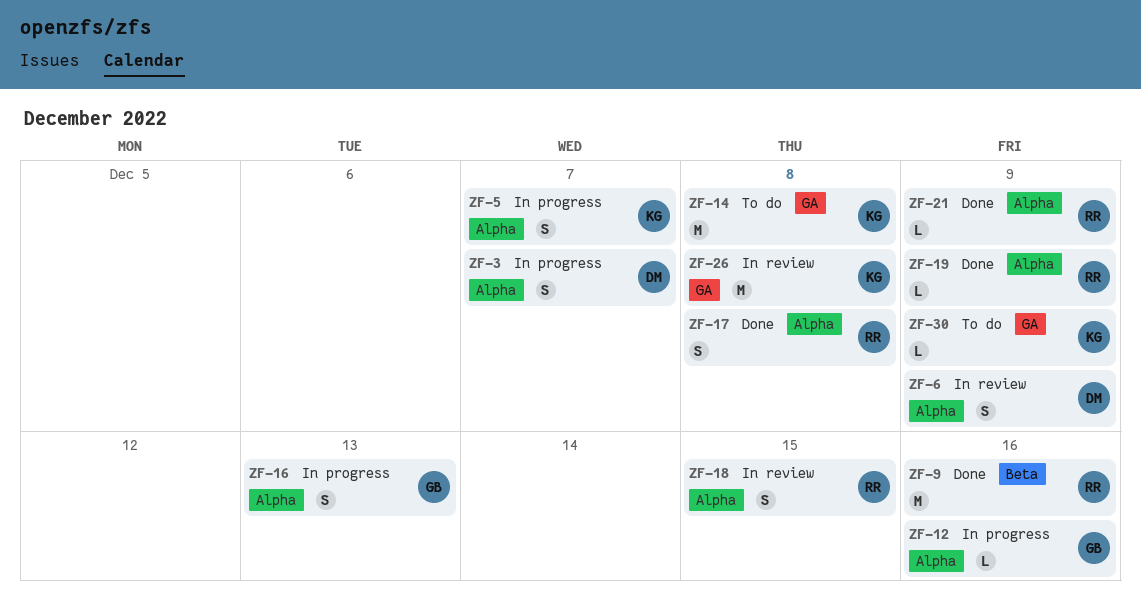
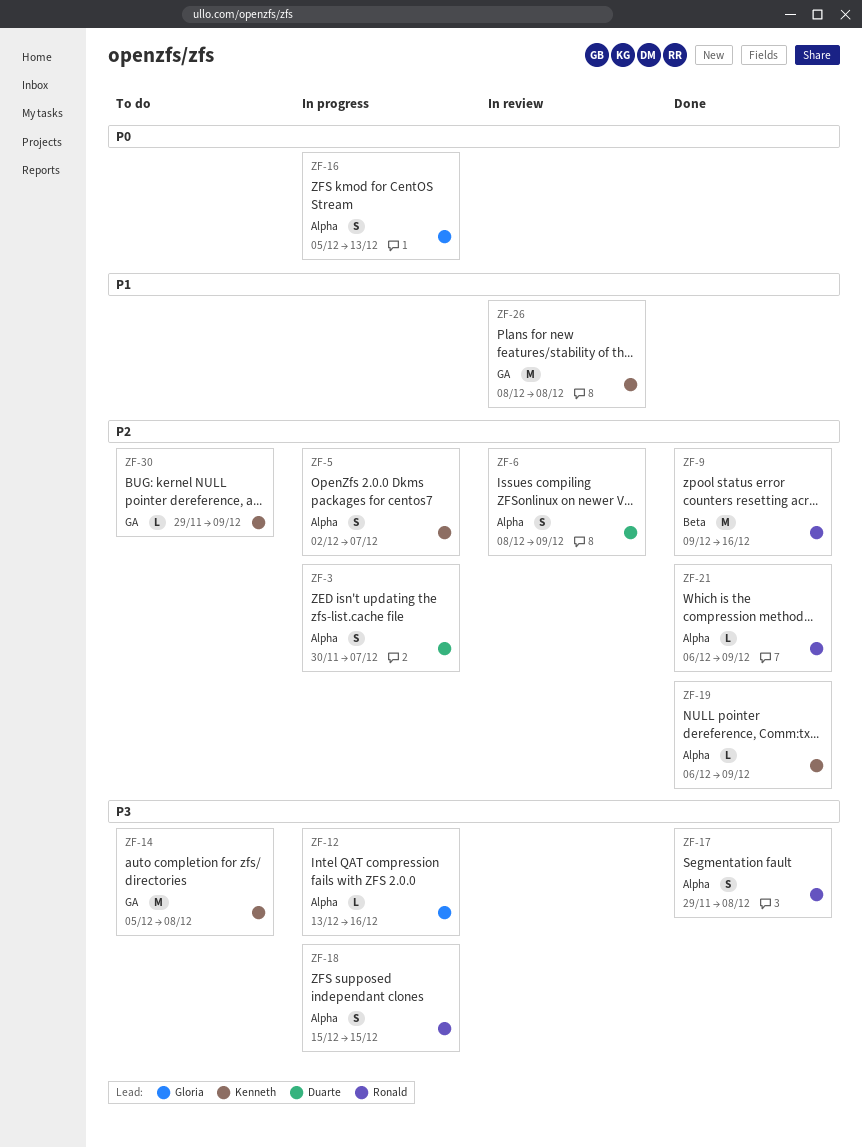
ZF-18, status: In review -> In progress
ZF-19, owner: Ronald -> Kenneth

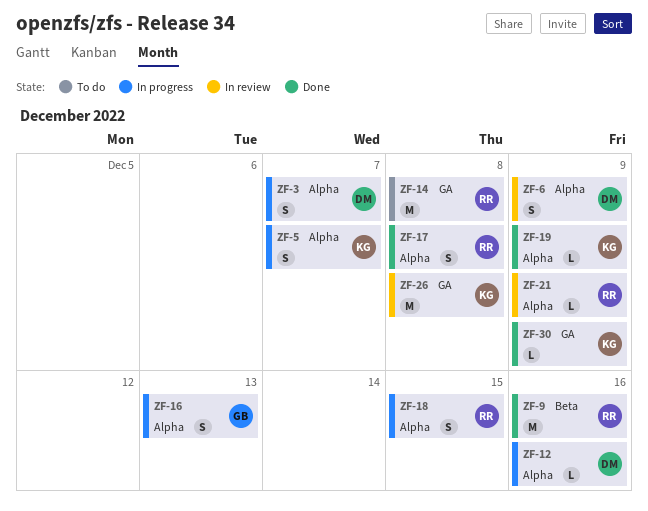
ZF-12, owner: Gloria -> Duarte
ZF-14, owner: Kenneth -> Ronald
ZF-21, status: Done -> In review
ZF-30, status: To do -> Done

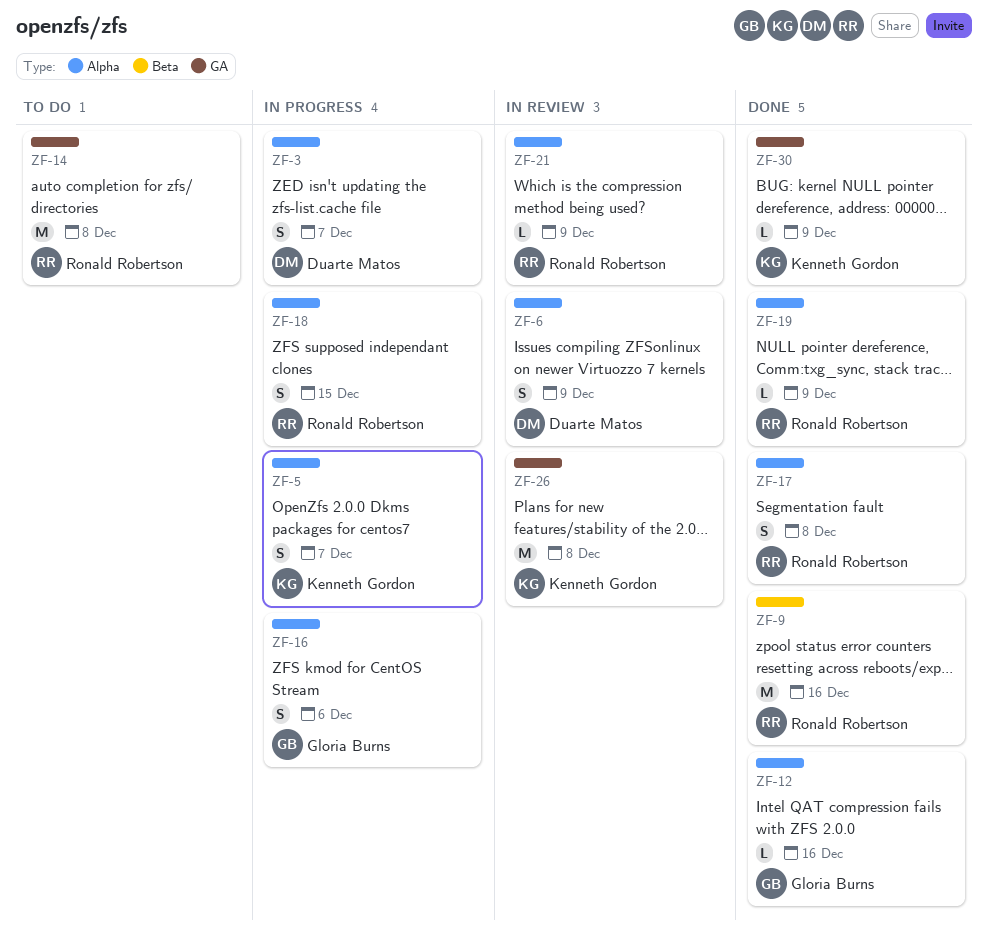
ZF-12, status: In progress -> Done
ZF-12, owner: Duarte Matos -> Gloria Burns
ZF-16, due: Dec 13 -> Dec 6
ZF-19, owner: Kenneth Gordon -> Ronald Robertson

